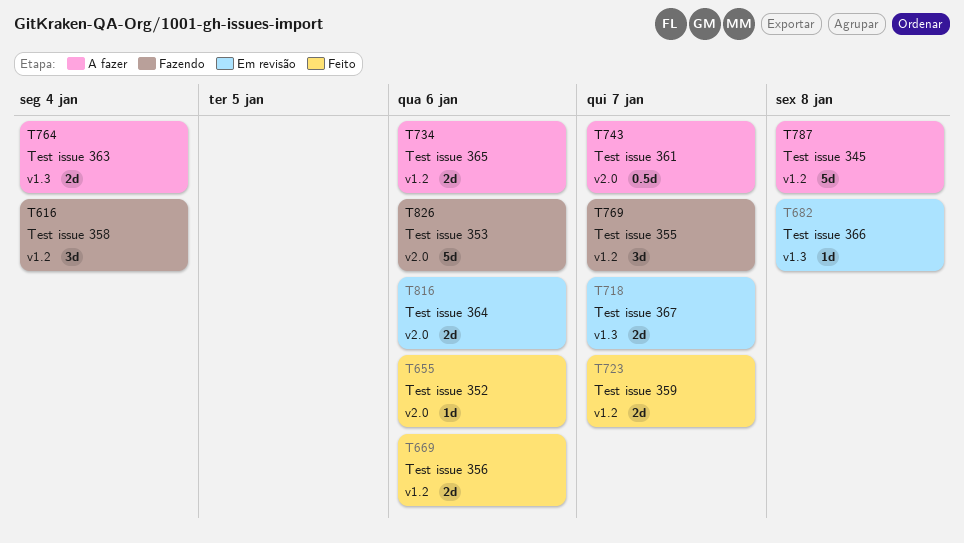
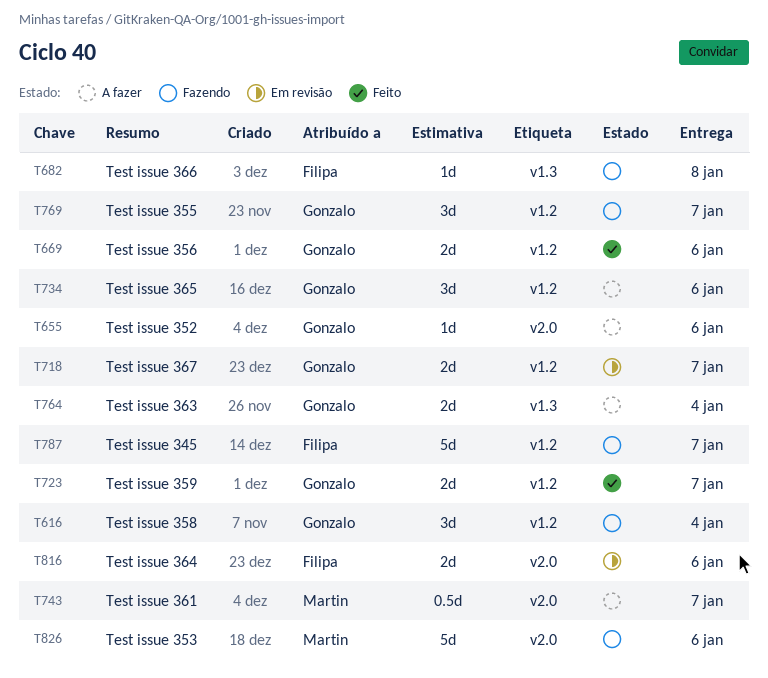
T655, status: Feito -> A fazer
T682, status: Em revisão -> Fazendo
T718, label: v1.3 -> v1.2
T734, estimate: 2d -> 3d
T787, status: A fazer -> Fazendo
T787, due: Jan 8 -> Jan 7

